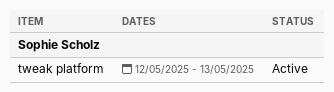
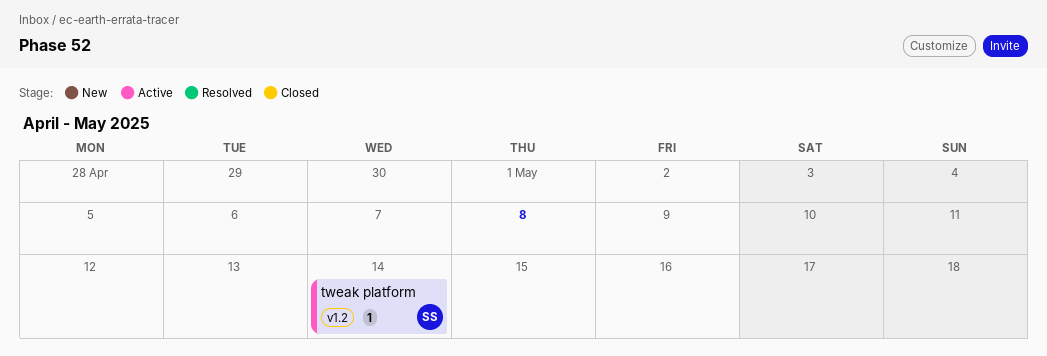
tweak platform, due: May 13 -> May 14

